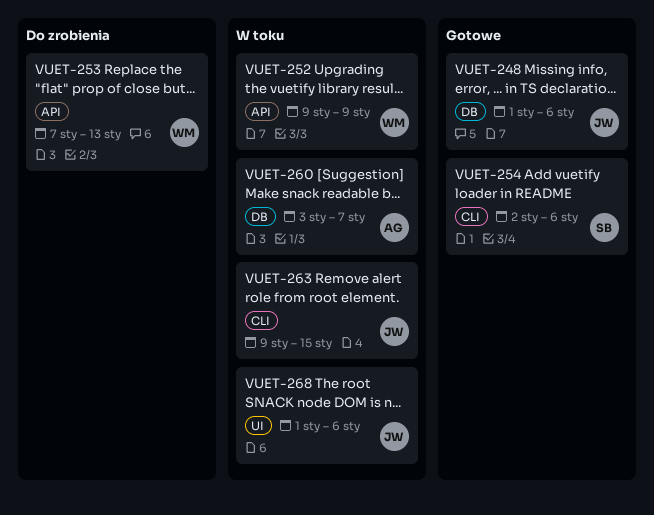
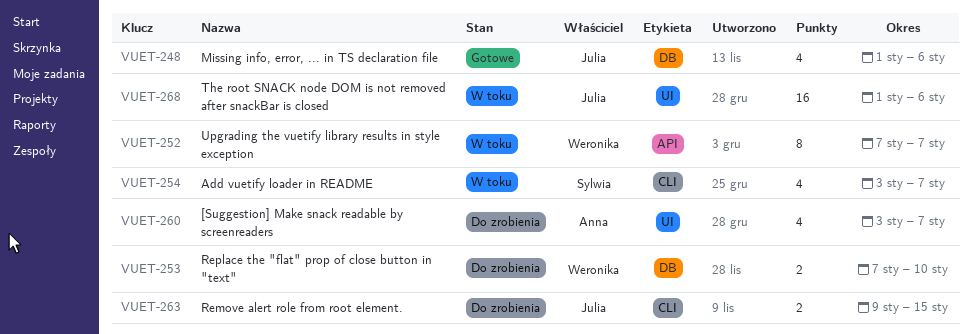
VUET-252, start: Jan 9 -> Jan 7
VUET-252, due: Jan 9 -> Jan 7
VUET-253, label: API -> DB
VUET-253, due: Jan 13 -> Jan 10
VUET-254, status: Gotowe -> W toku
VUET-254, start: Jan 2 -> Jan 3
VUET-254, due: Jan 6 -> Jan 7
VUET-260, status: W toku -> Do zrobienia
VUET-260, label: DB -> UI
VUET-263, status: W toku -> Do zrobienia

